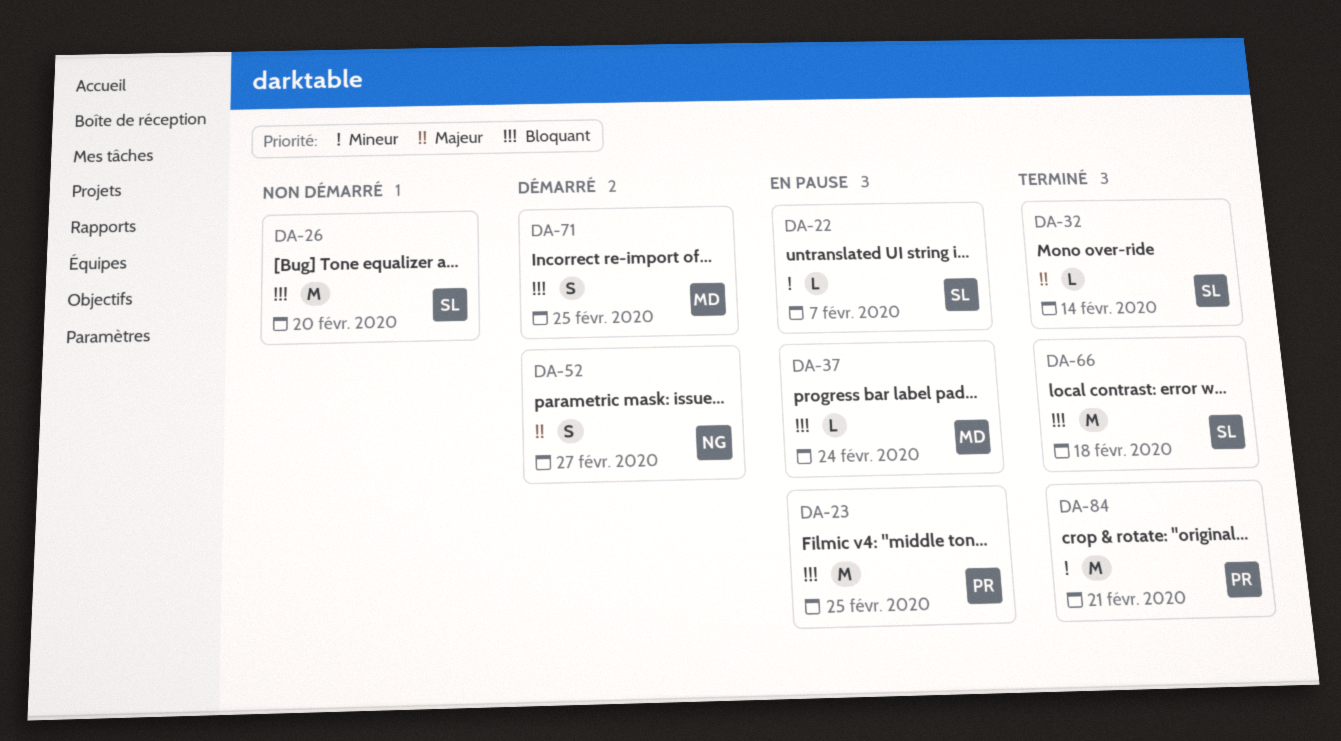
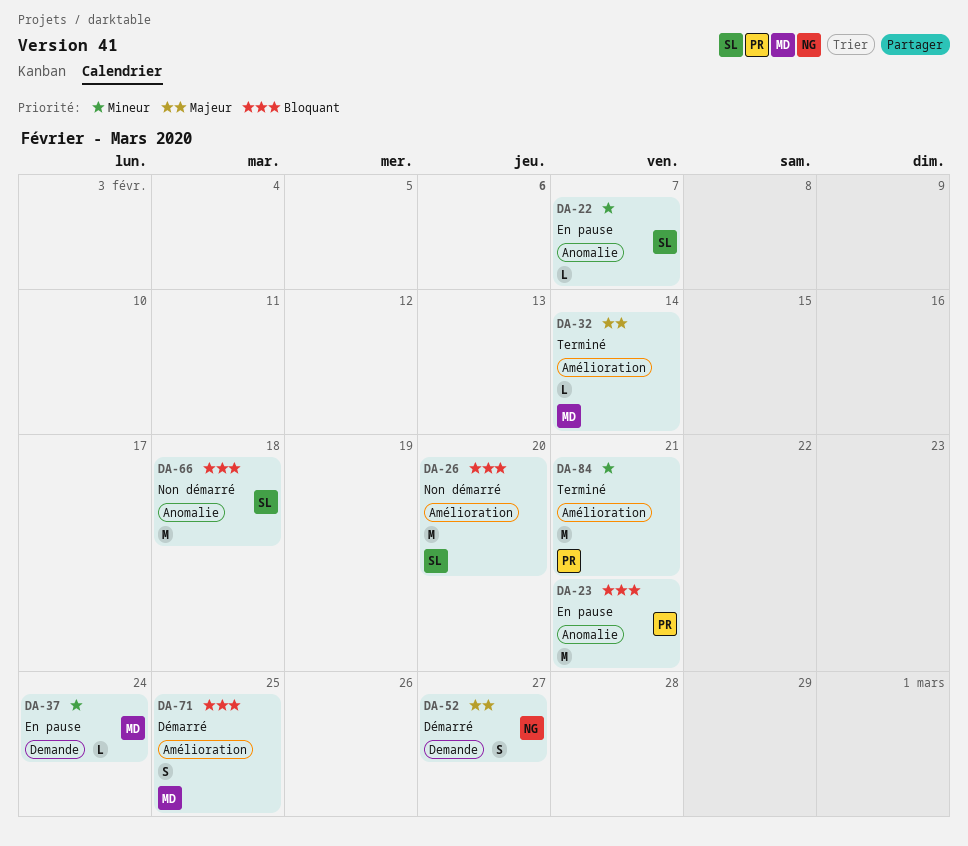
DA-23, due: Feb 25 -> Feb 21
DA-32, owner: SL -> MD
DA-37, priority: Bloquant -> Mineur
DA-66, status: Terminé -> Non démarré

